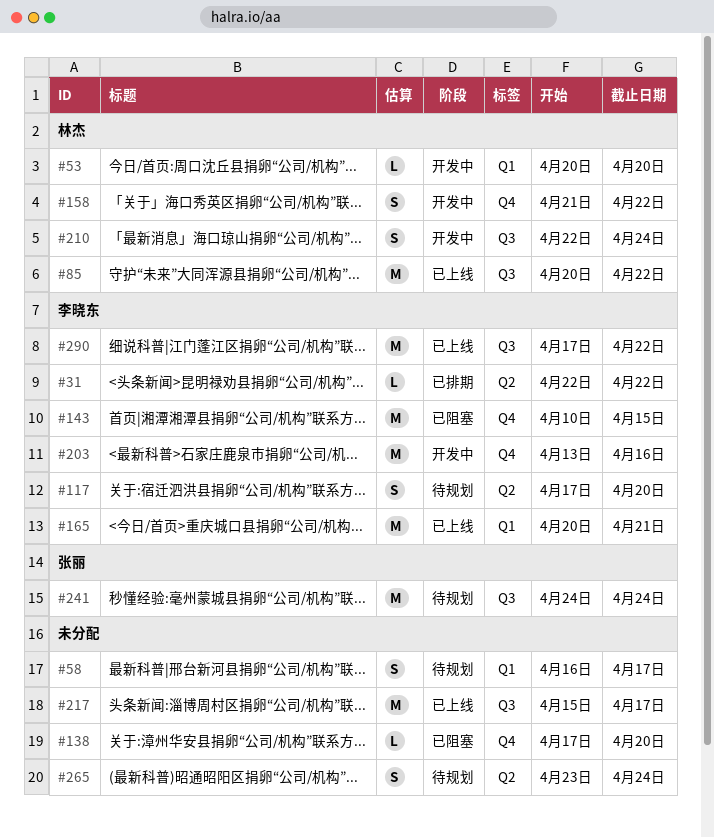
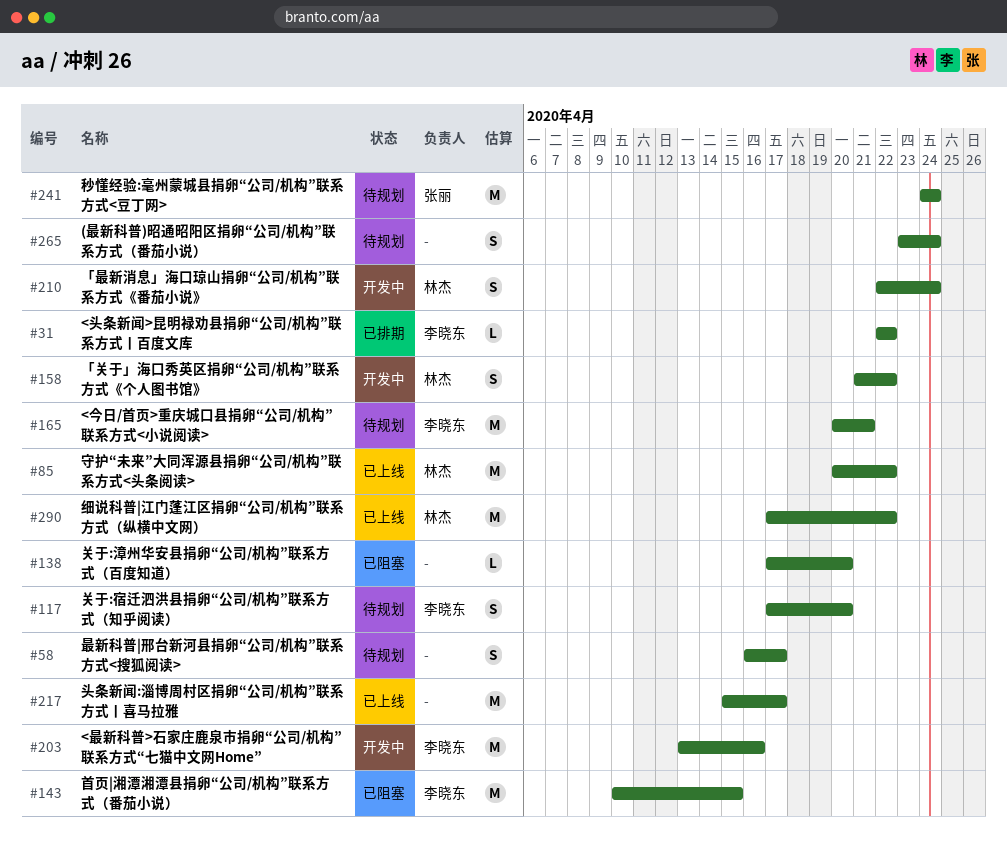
#53: present -> none
#165, status: 已上线 -> 待规划
#290, owner: 李晓东 -> 林杰

